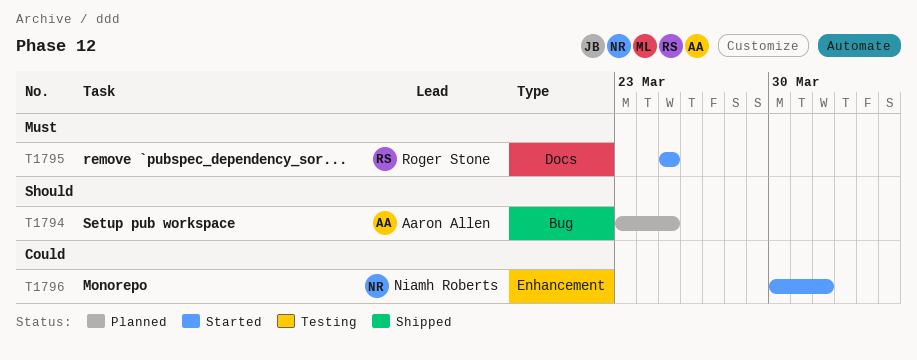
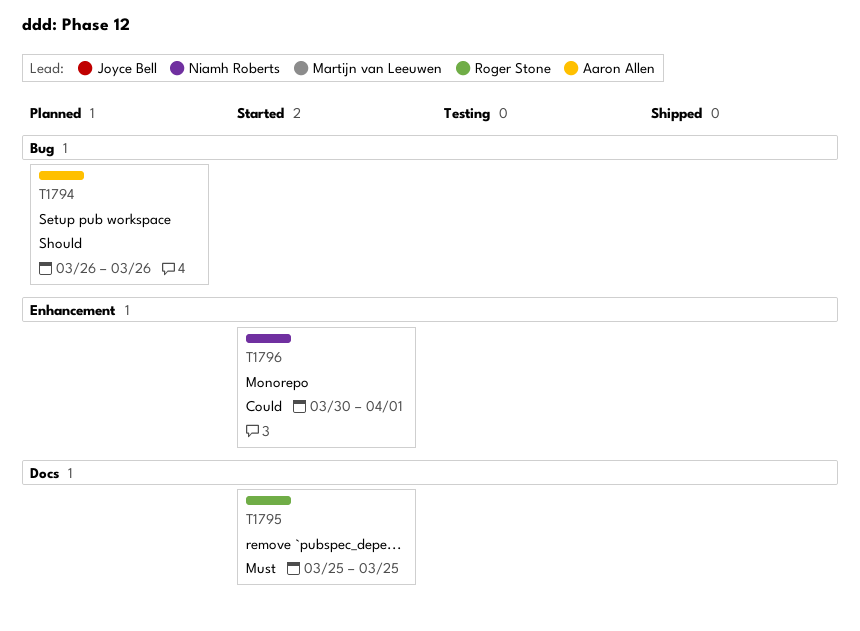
T1794, start: Mar 23 -> Mar 26
T1794, due: Mar 25 -> Mar 26

